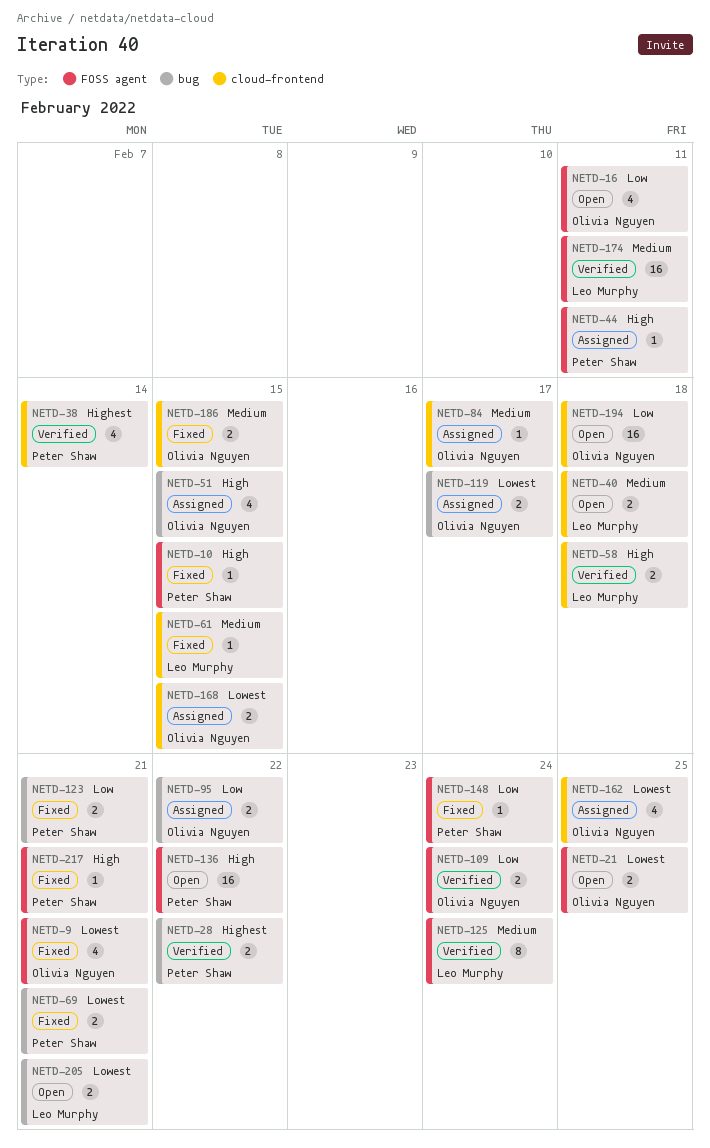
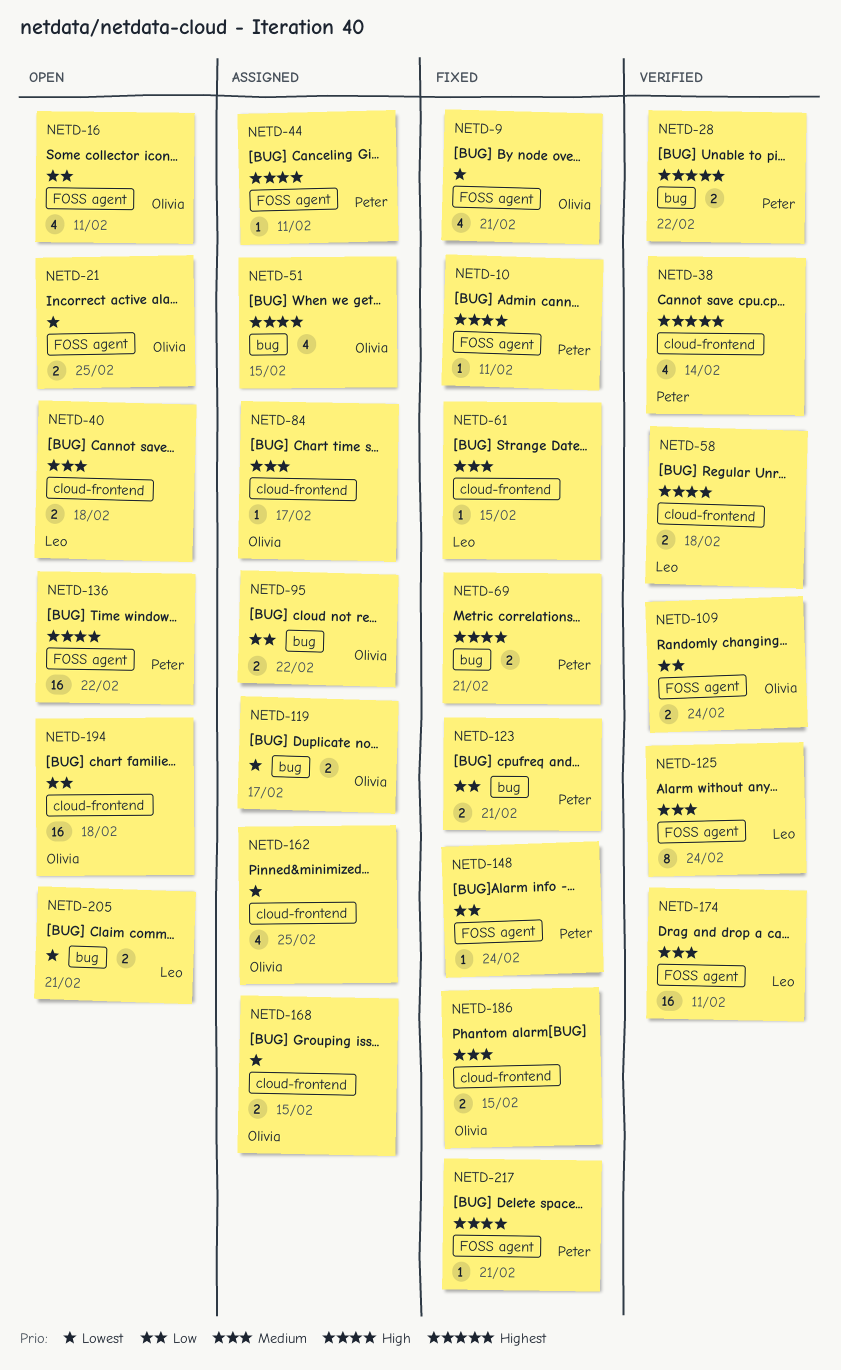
NETD-10, due: Feb 15 -> Feb 11
NETD-69, priority: Lowest -> High

